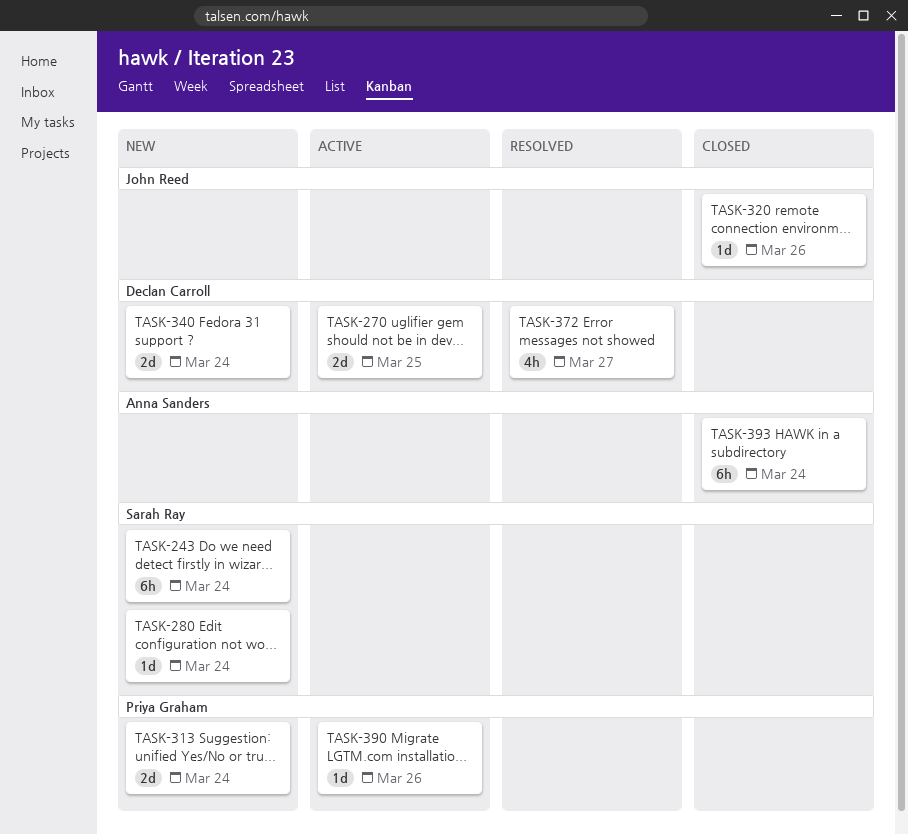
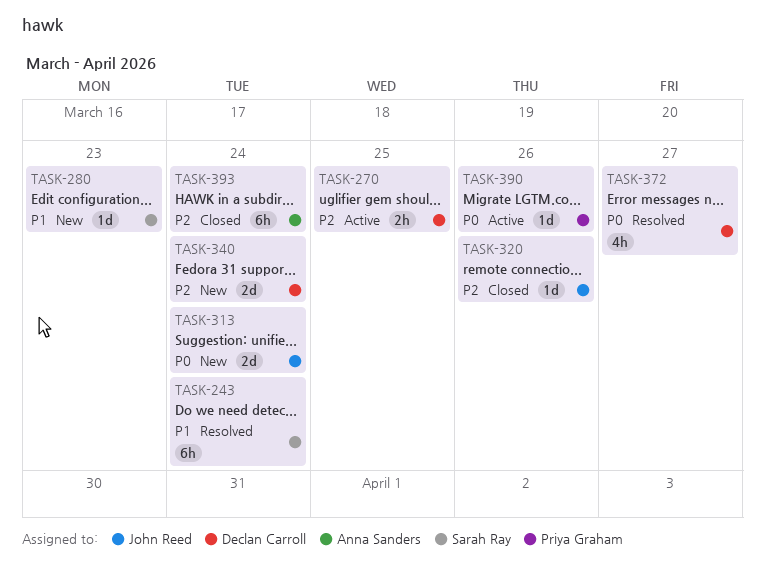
TASK-243, status: New -> Resolved
TASK-270, estimate: 2d -> 2h
TASK-280, due: Mar 24 -> Mar 23
TASK-313, owner: Priya Graham -> John Reed

